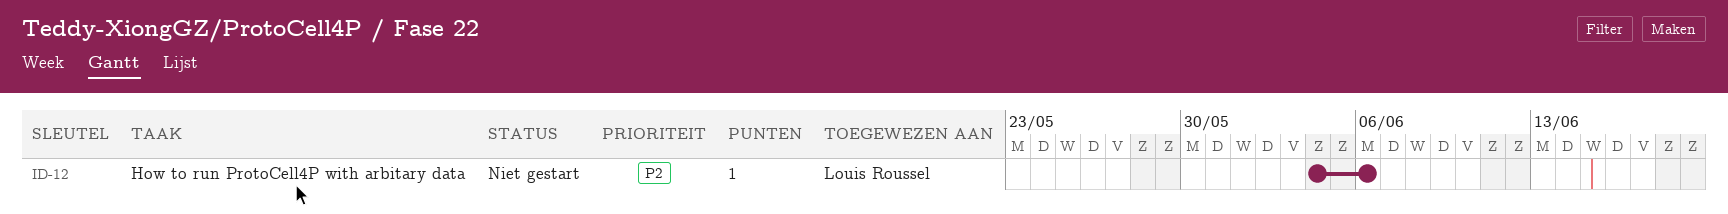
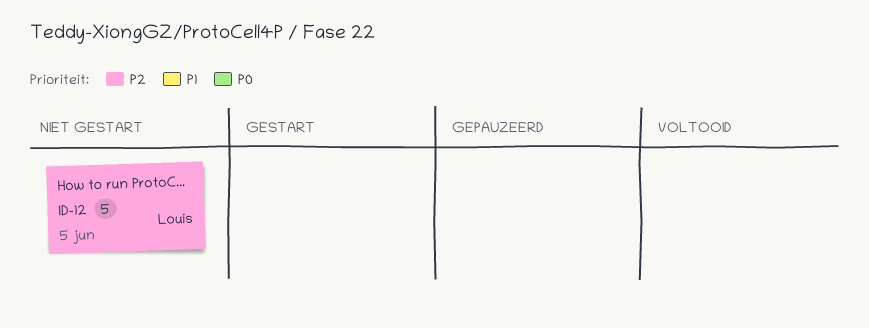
ID-12, estimate: 1 -> 5
ID-12, due: Jun 6 -> Jun 5

